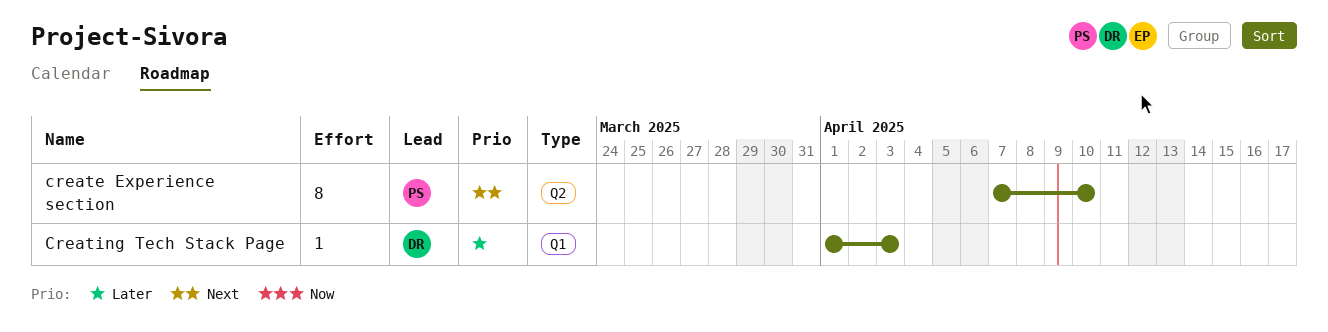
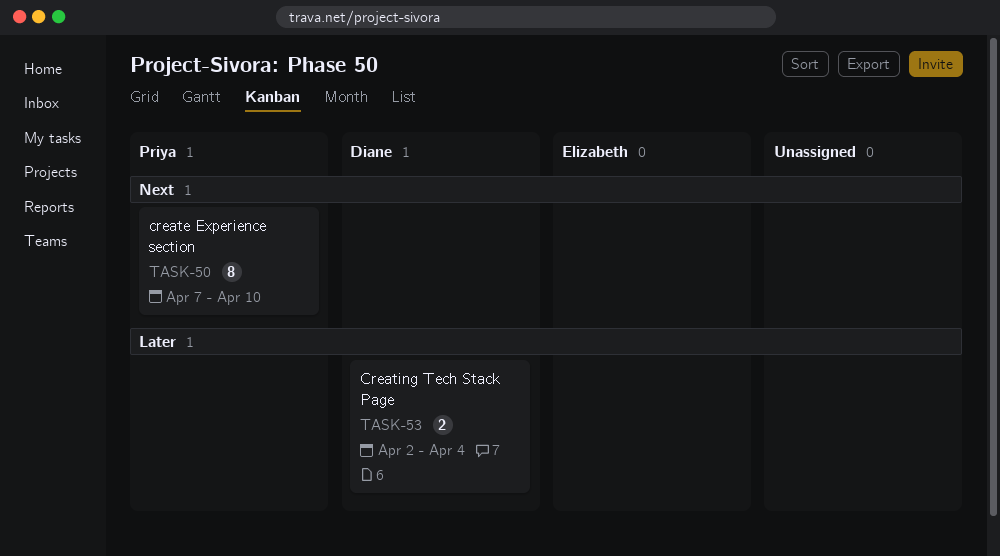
Creating Tech Stack Page, estimate: 1 -> 2
Creating Tech Stack Page, start: Apr 1 -> Apr 2
Creating Tech Stack Page, due: Apr 3 -> Apr 4

